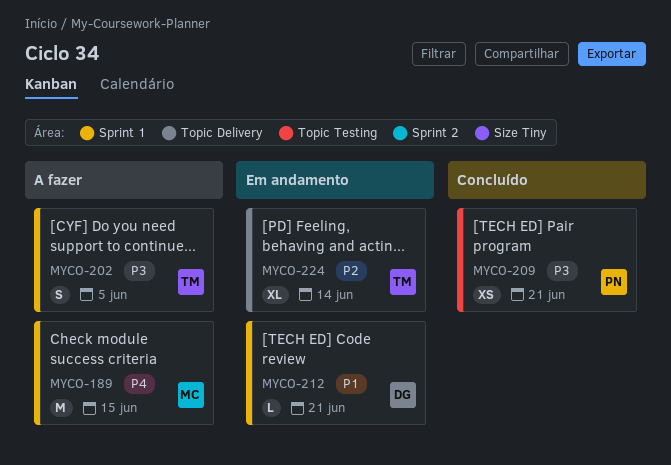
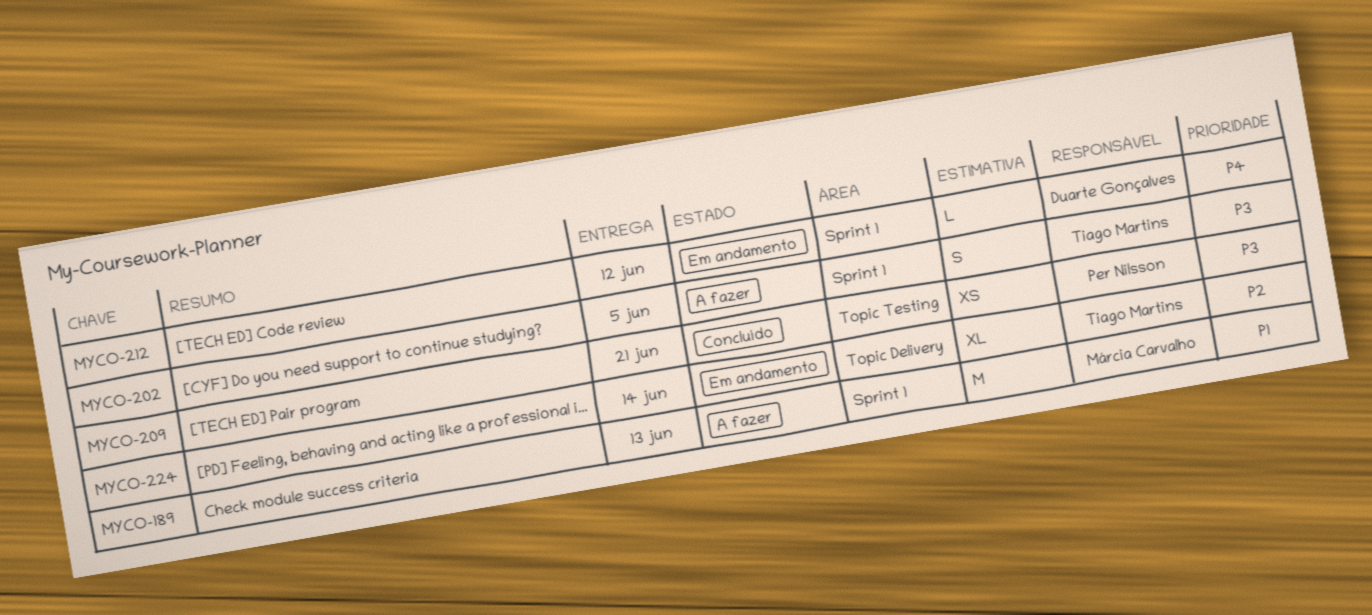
MYCO-189, priority: P4 -> P1
MYCO-189, due: Jun 15 -> Jun 13
MYCO-212, priority: P1 -> P4
MYCO-212, due: Jun 21 -> Jun 12

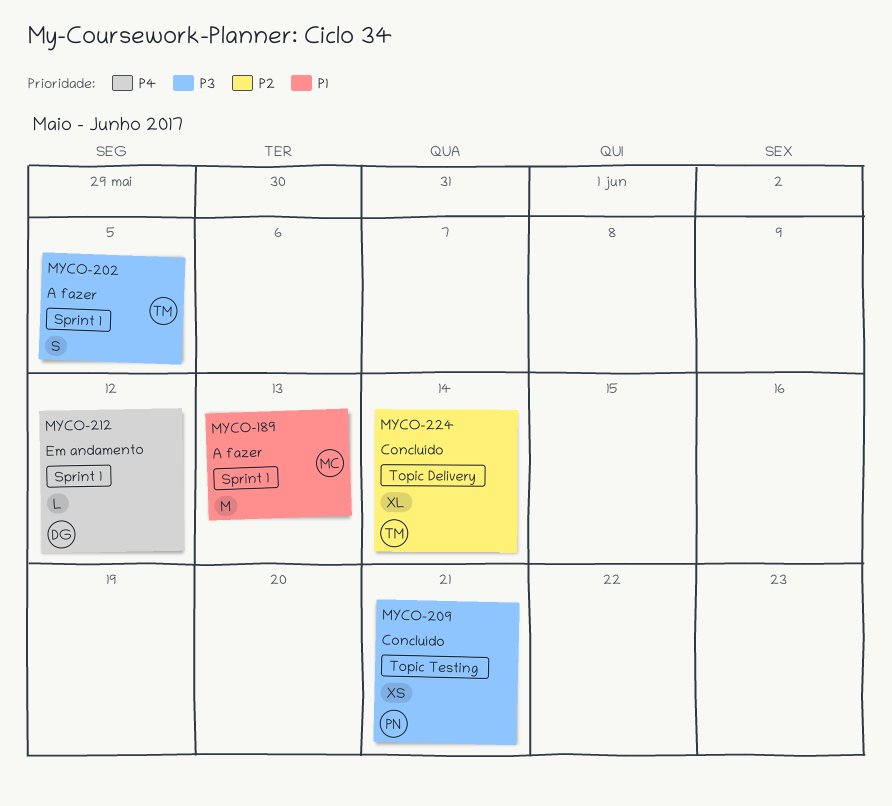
MYCO-224, status: Em andamento -> Concluído

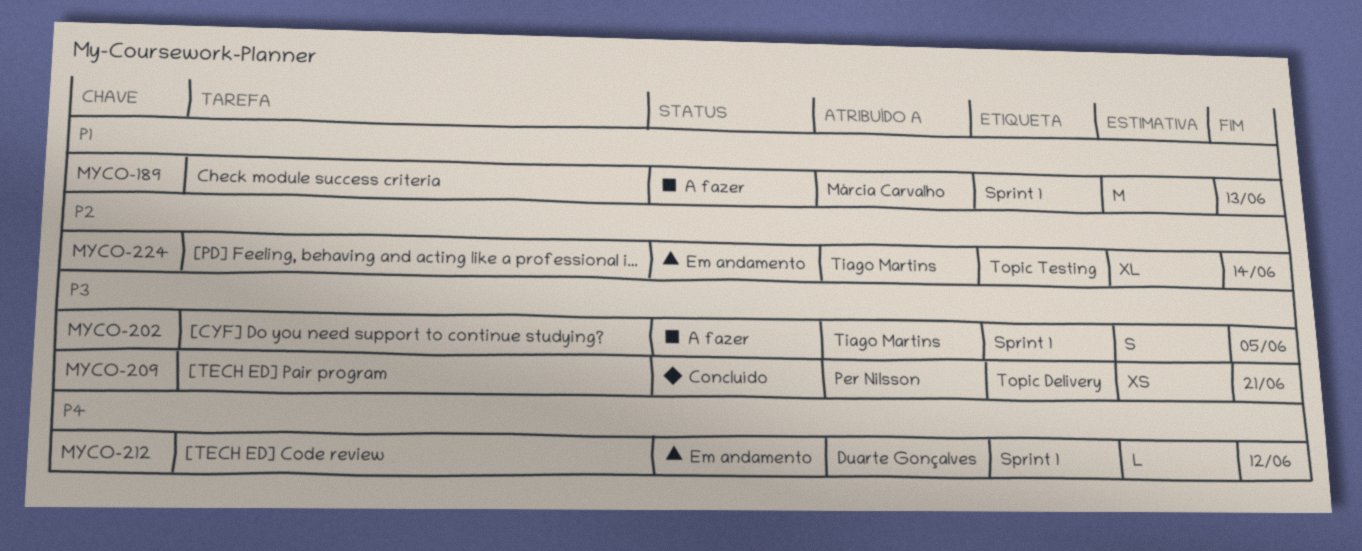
MYCO-209, label: Topic Testing -> Topic Delivery
MYCO-224, status: Concluído -> Em andamento
MYCO-224, label: Topic Delivery -> Topic Testing

